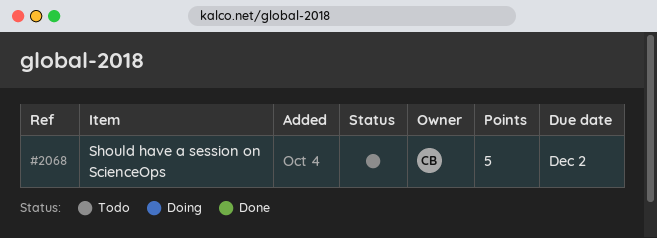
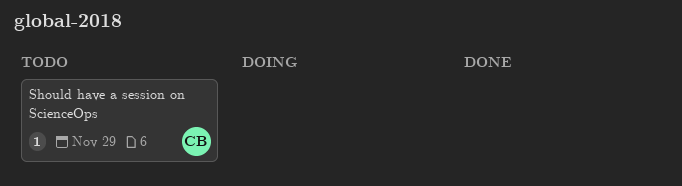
Should have a session on ScienceOps, estimate: 5 -> 1
Should have a session on ScienceOps, due: Dec 2 -> Nov 29

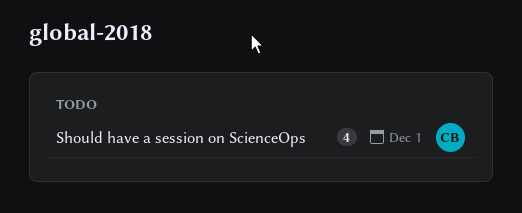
Should have a session on ScienceOps, estimate: 1 -> 4
Should have a session on ScienceOps, due: Nov 29 -> Dec 1

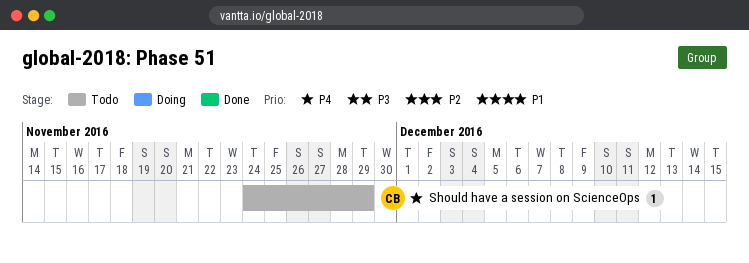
Should have a session on ScienceOps, estimate: 4 -> 1
Should have a session on ScienceOps, due: Dec 1 -> Nov 29

